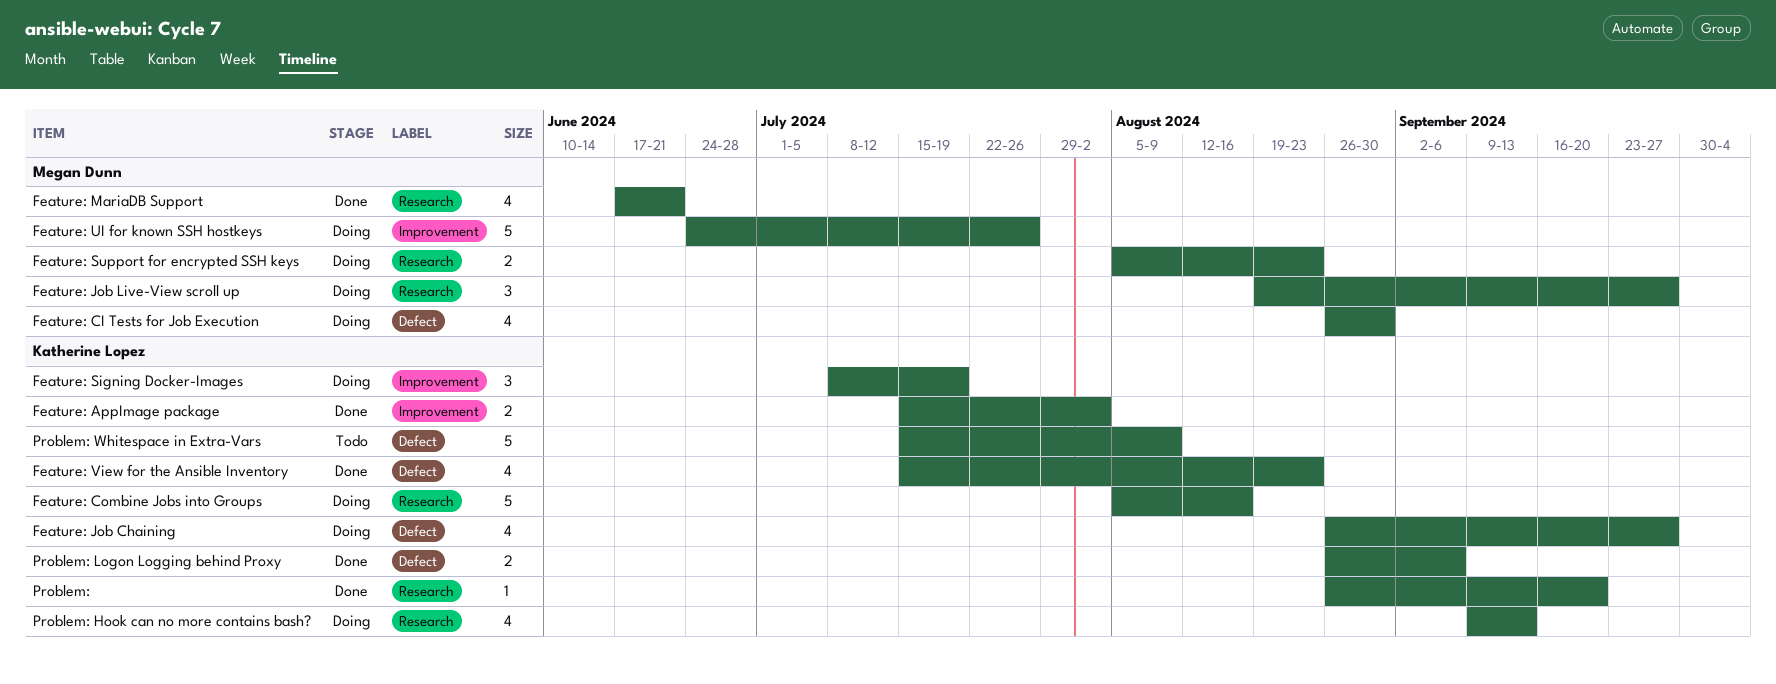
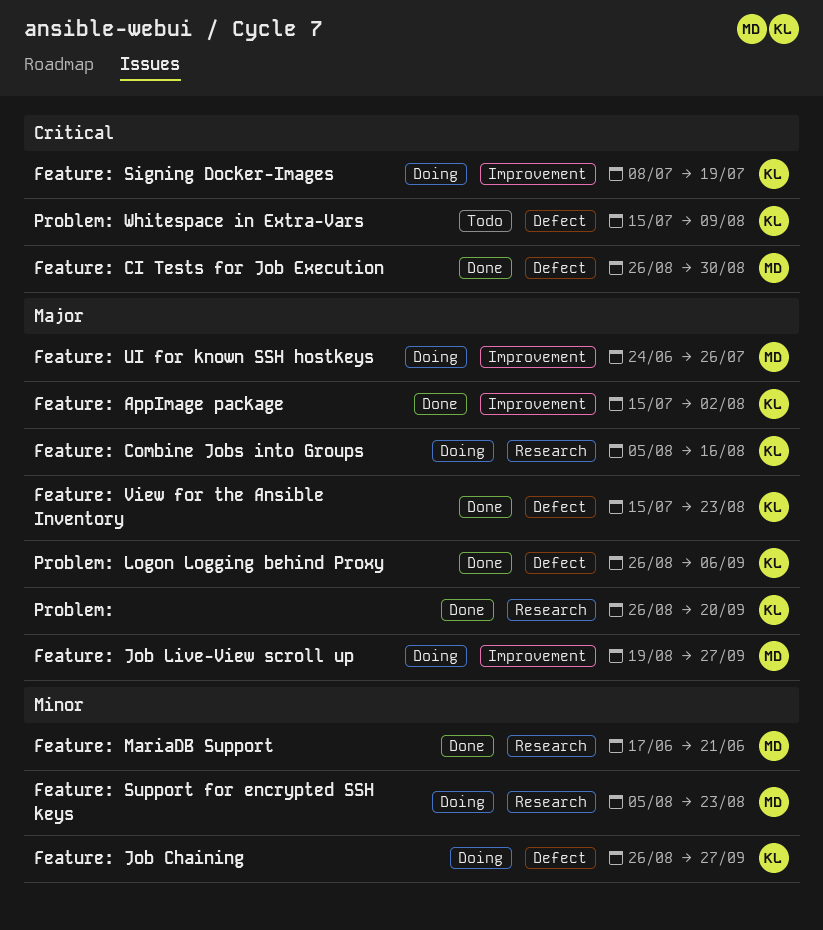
Feature: CI Tests for Job Execution, status: Doing -> Done
Feature: Job Live-View scroll up, label: Research -> Improvement
Problem: Hook can no more contains bash?: present -> none

